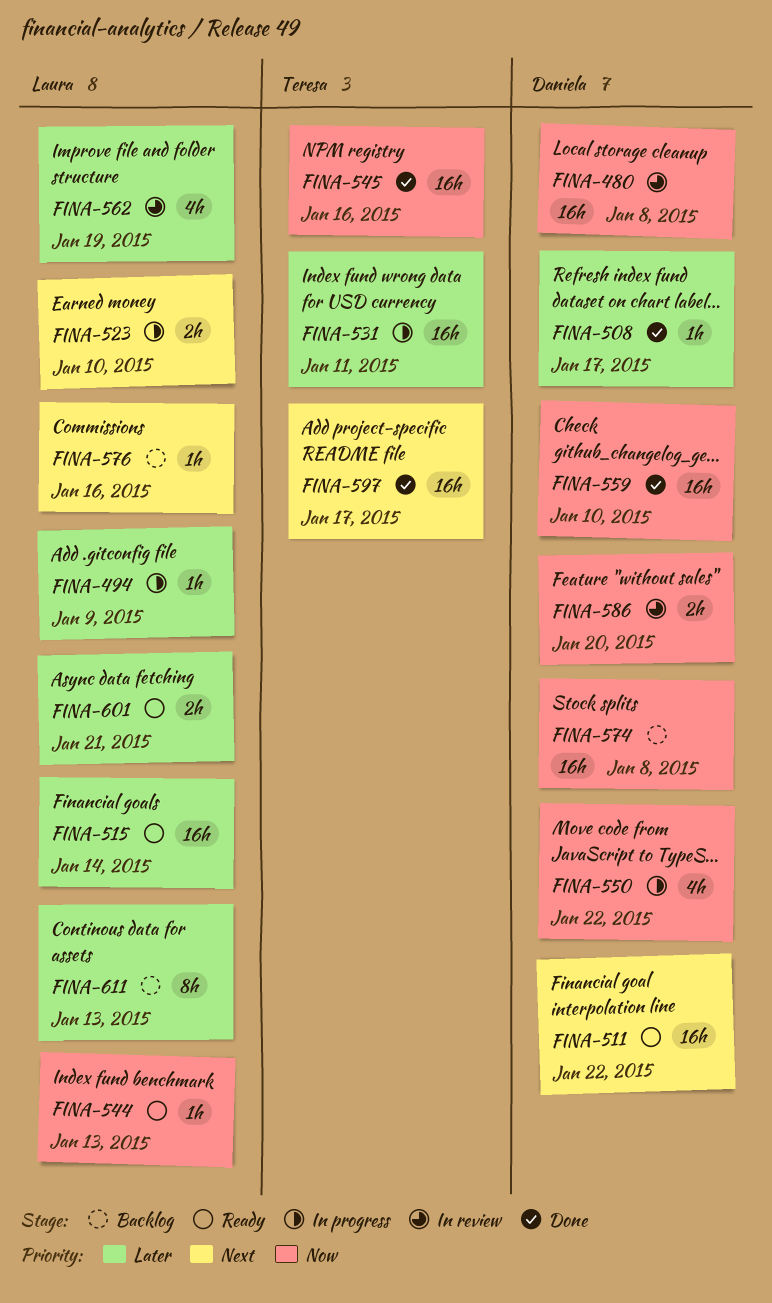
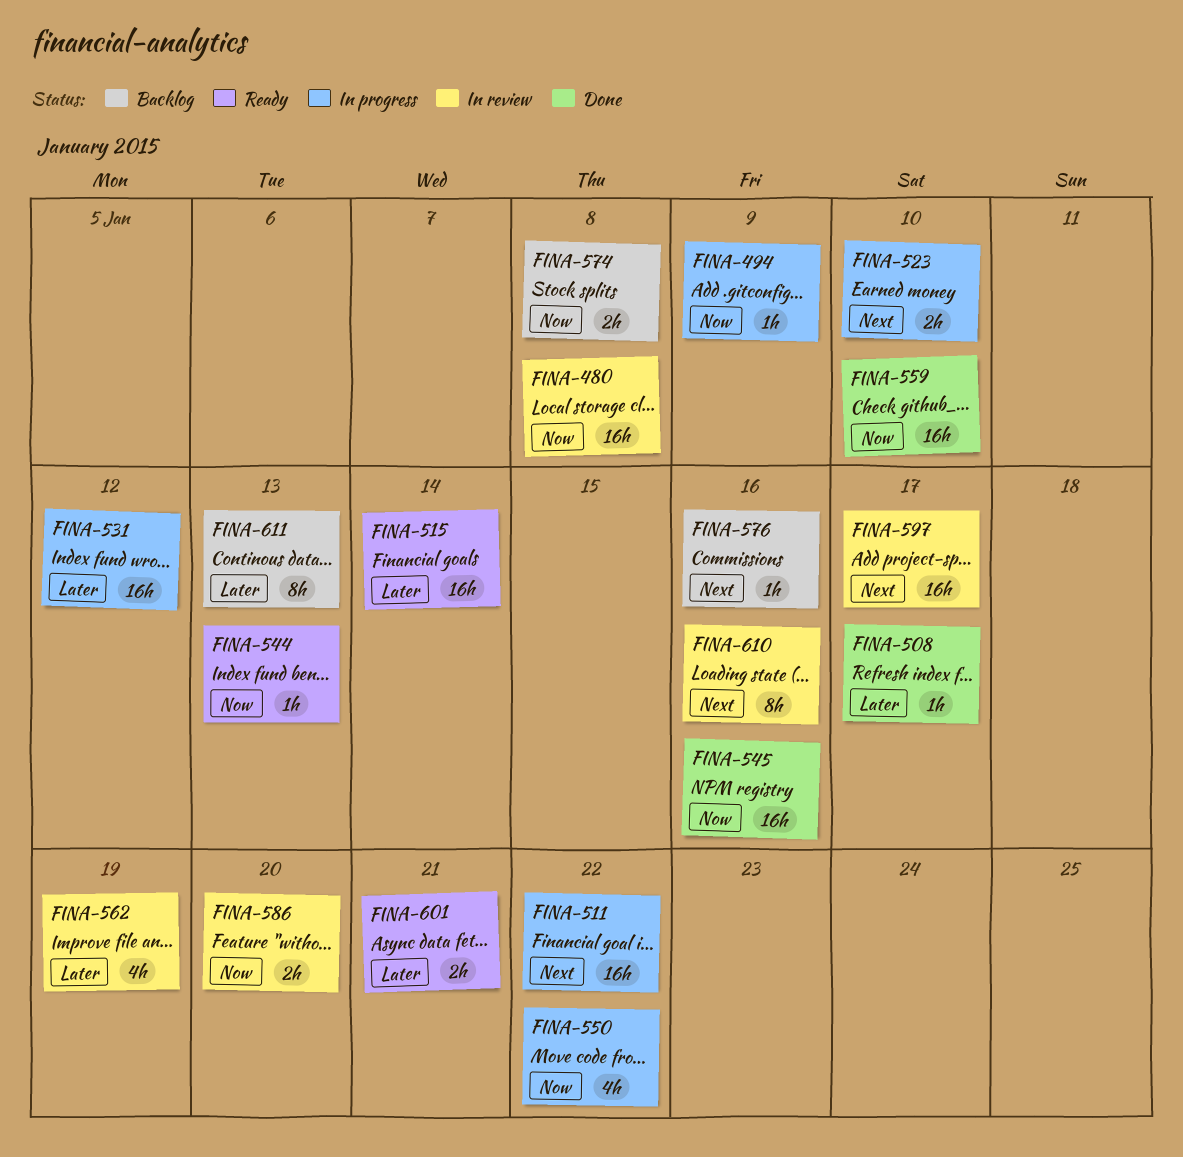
FINA-494, priority: Later -> Now
FINA-511, status: Ready -> In progress
FINA-531, due: Jan 11 -> Jan 12
FINA-574, estimate: 16h -> 2h
FINA-597, status: Done -> In review
FINA-610: none -> present

